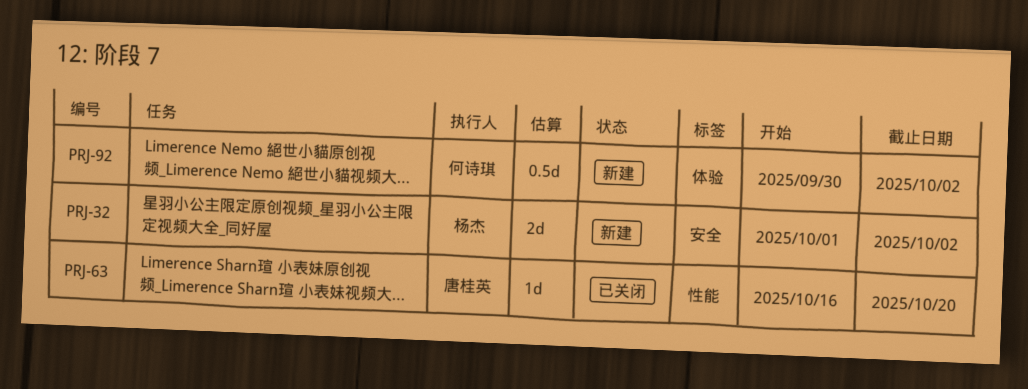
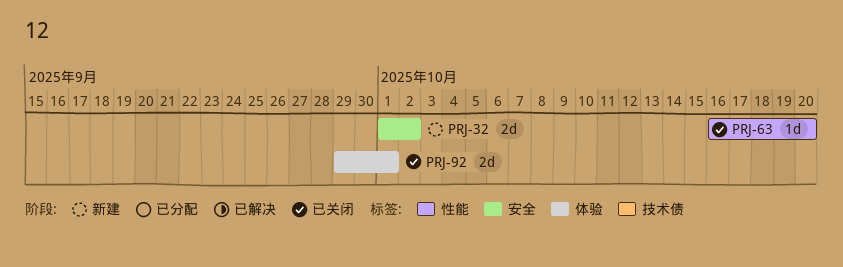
PRJ-92, status: 新建 -> 已关闭
PRJ-92, estimate: 0.5d -> 2d
PRJ-92, start: Sep 30 -> Sep 29
PRJ-92, due: Oct 2 -> Oct 1

